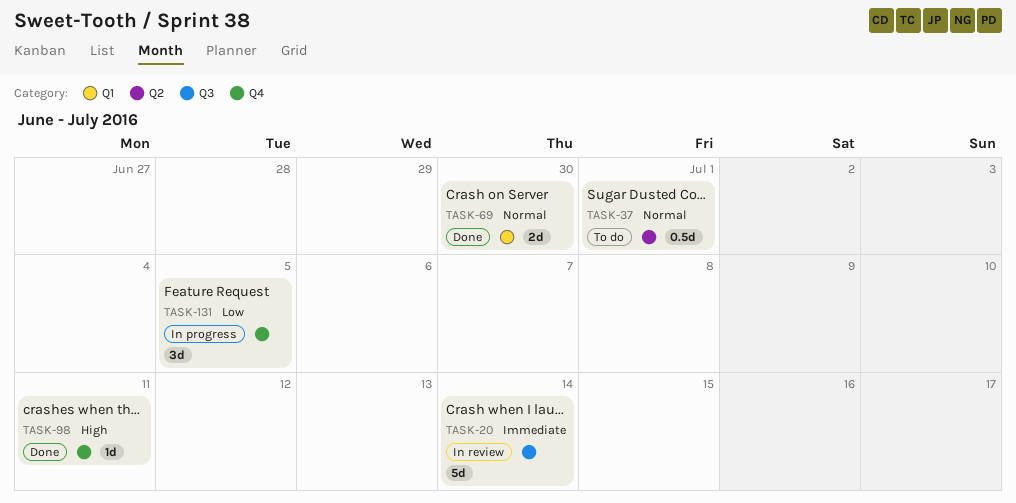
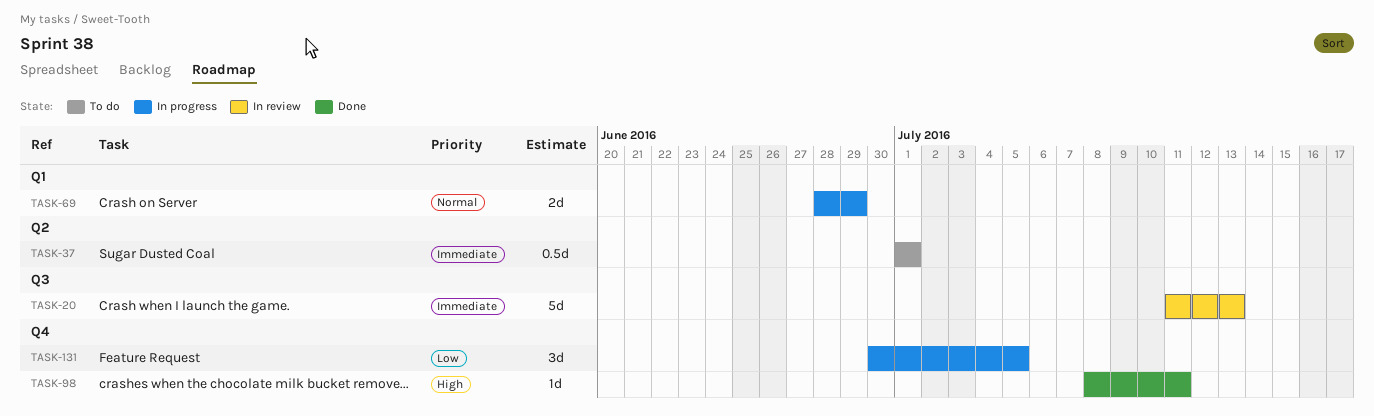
TASK-20, due: Jul 14 -> Jul 13
TASK-37, priority: Normal -> Immediate
TASK-69, status: Done -> In progress
TASK-69, due: Jun 30 -> Jun 29

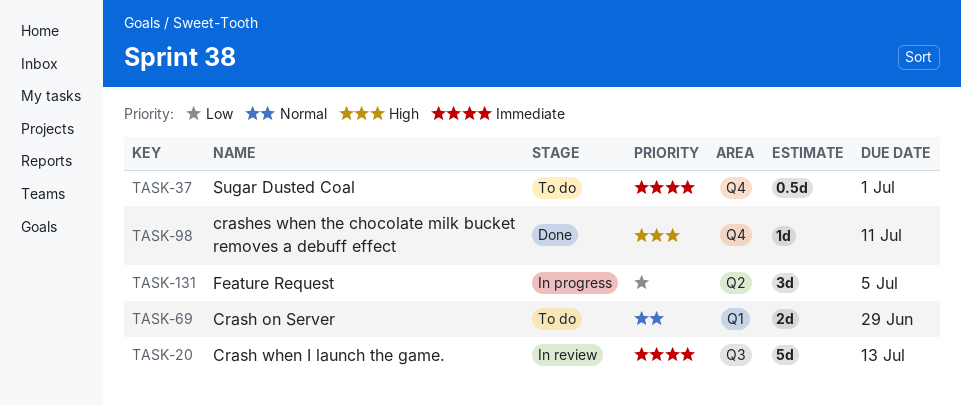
TASK-37, label: Q2 -> Q4
TASK-69, status: In progress -> To do
TASK-131, label: Q4 -> Q2

